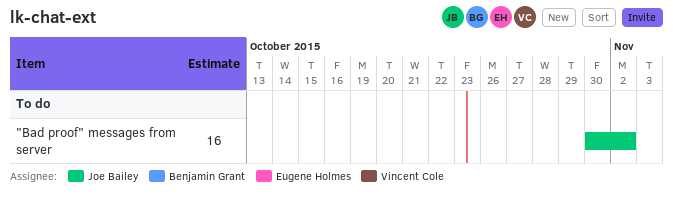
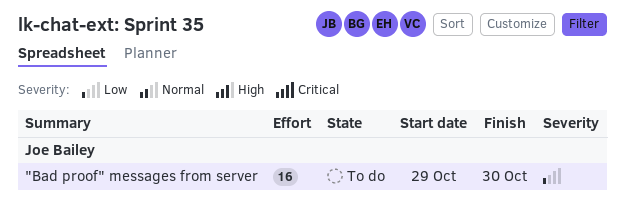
"Bad proof" messages from server, start: Oct 30 -> Oct 29
"Bad proof" messages from server, due: Nov 2 -> Oct 30

